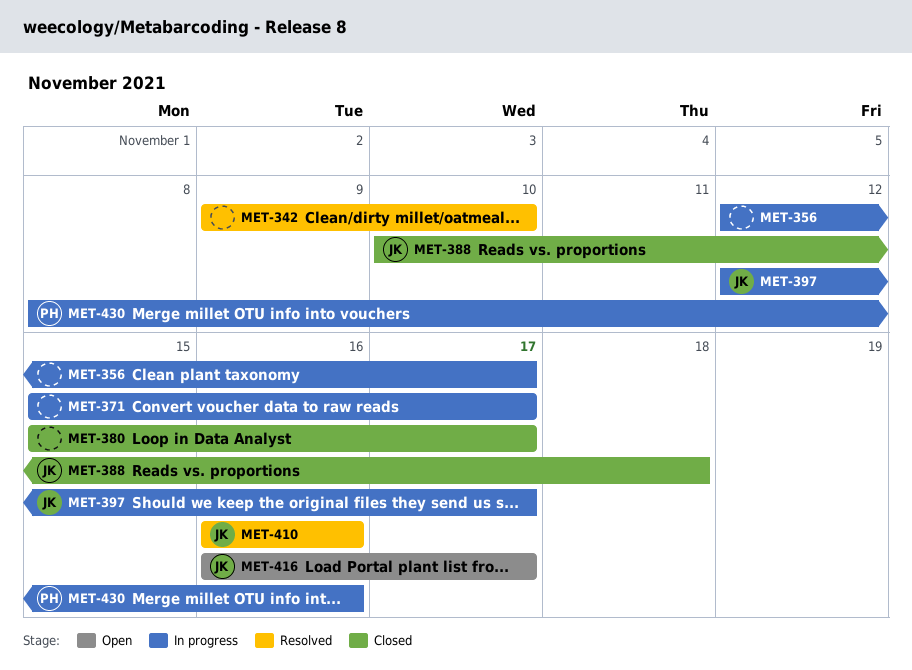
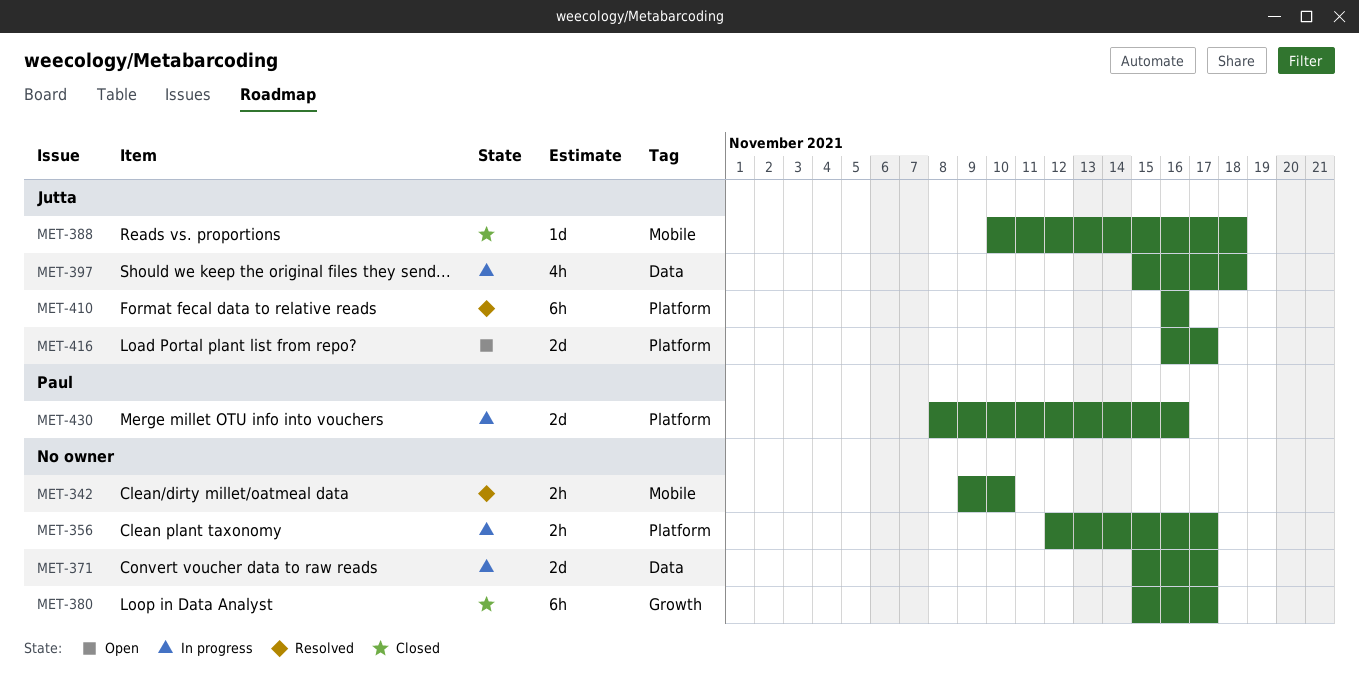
MET-397, start: Nov 12 -> Nov 15
MET-397, due: Nov 17 -> Nov 18

